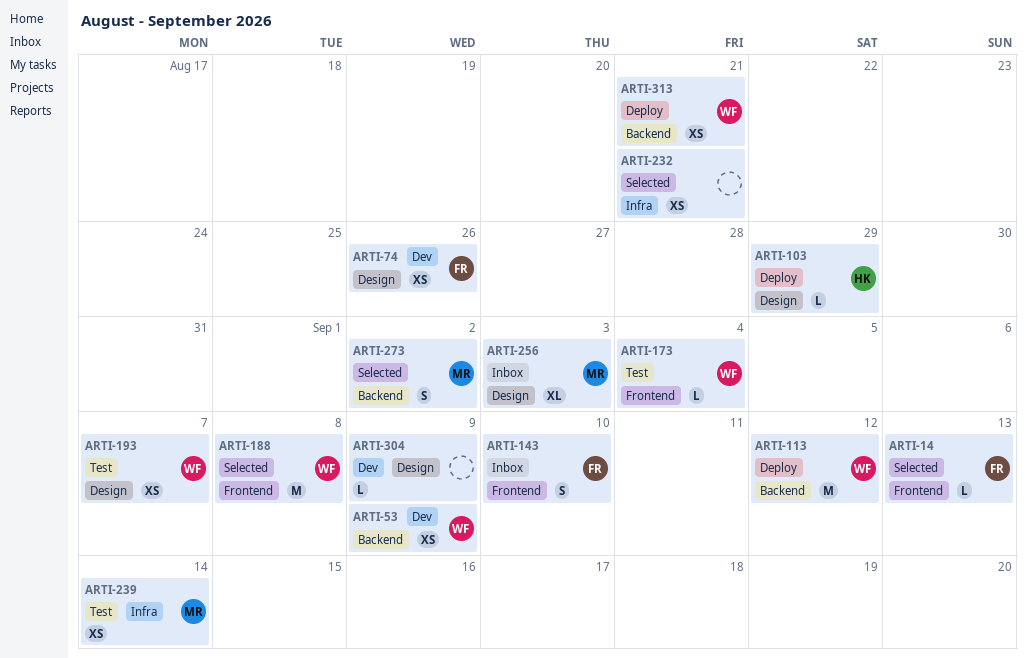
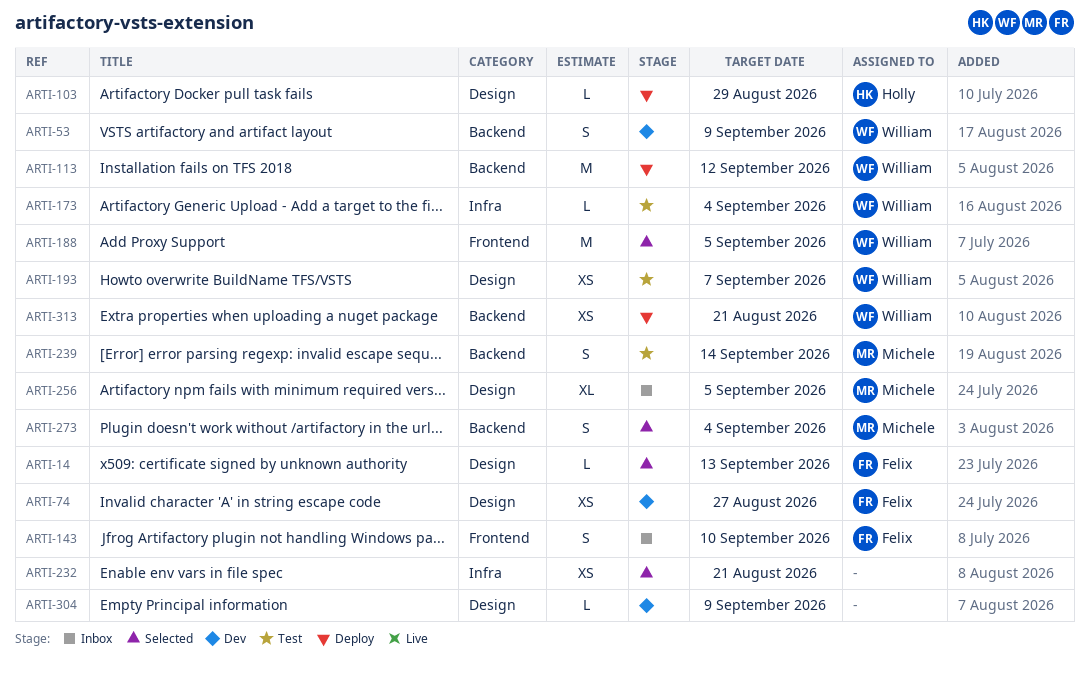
ARTI-14, label: Frontend -> Design
ARTI-53, estimate: XS -> S
ARTI-74, due: Aug 26 -> Aug 27
ARTI-173, label: Frontend -> Infra
ARTI-188, due: Sep 8 -> Sep 5
ARTI-239, label: Infra -> Backend
ARTI-239, estimate: XS -> S
ARTI-256, due: Sep 3 -> Sep 5
ARTI-273, due: Sep 2 -> Sep 4

